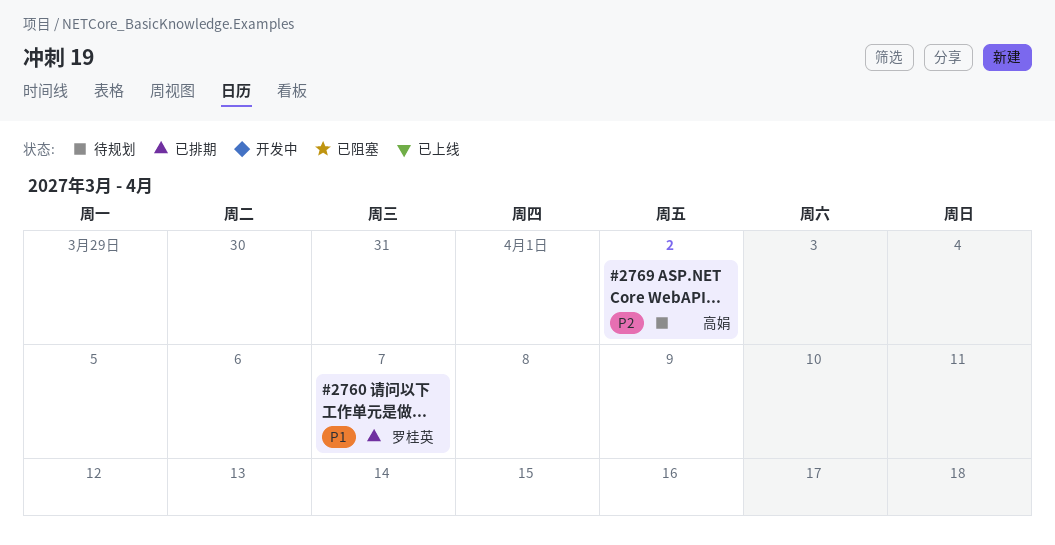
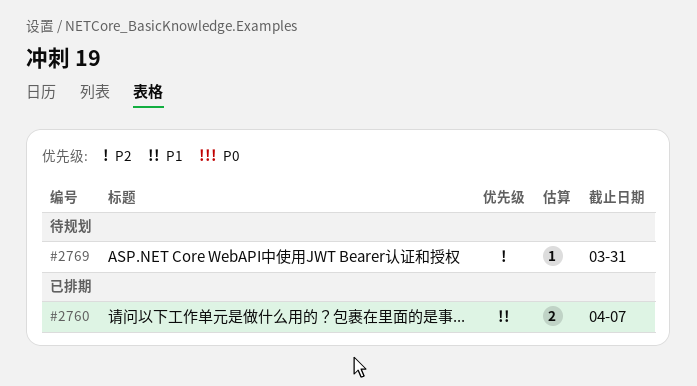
#2769, due: Apr 2 -> Mar 31

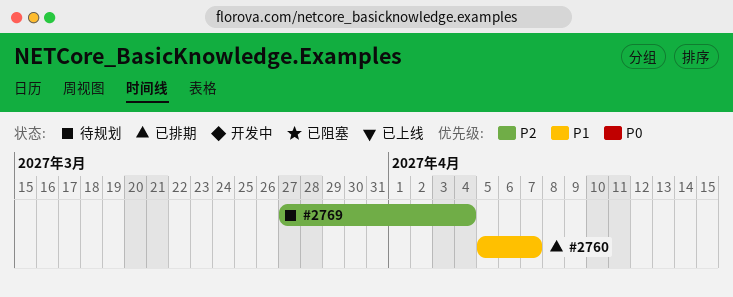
#2769, due: Mar 31 -> Apr 4

